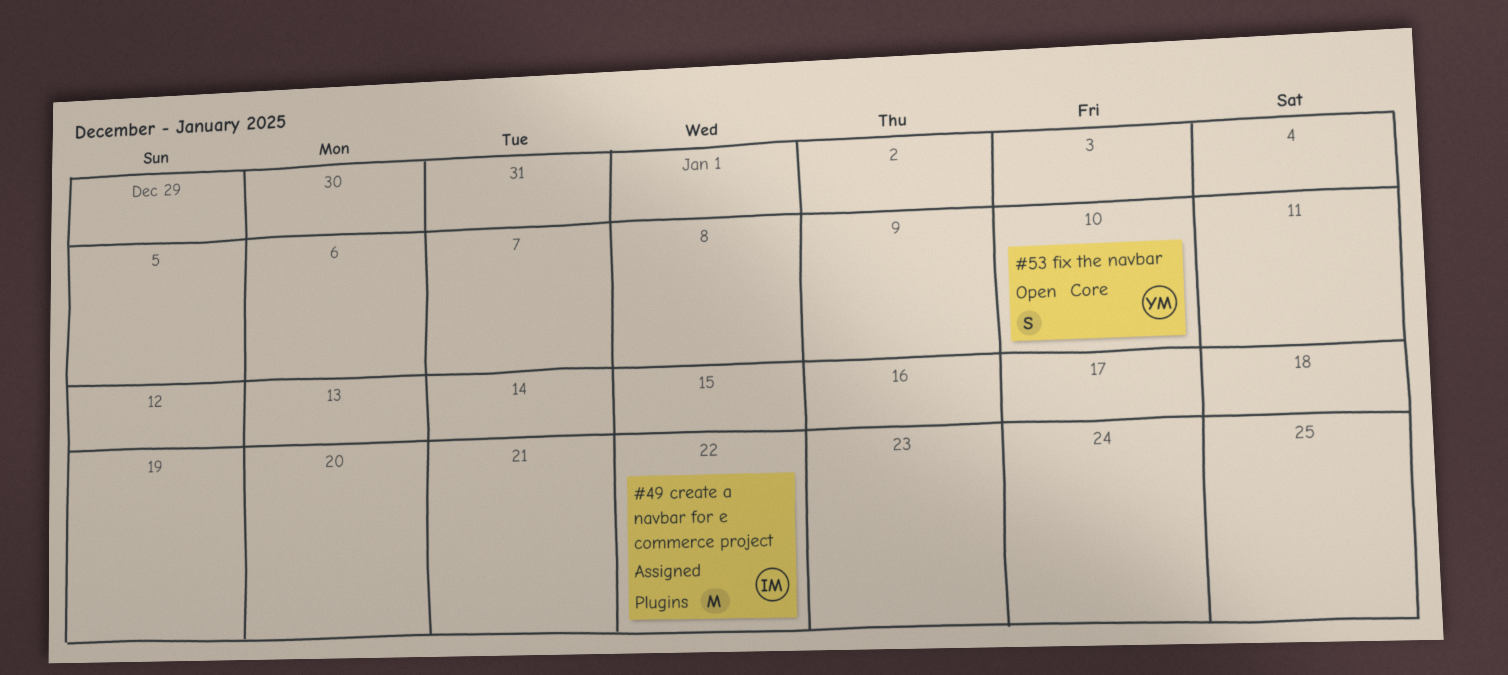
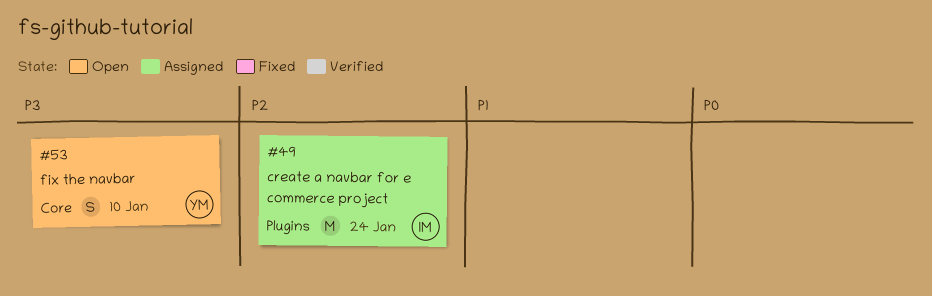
#49, due: Jan 22 -> Jan 24

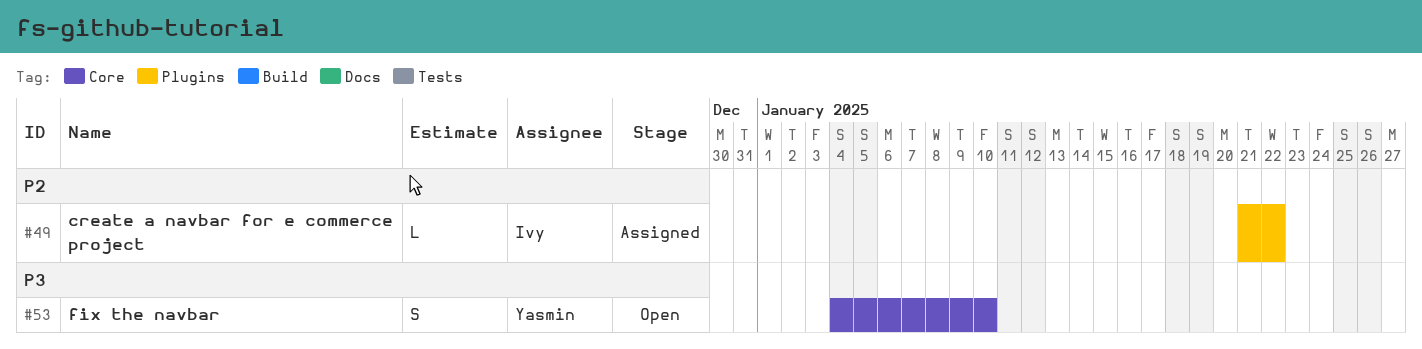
#49, estimate: M -> L
#49, due: Jan 24 -> Jan 22

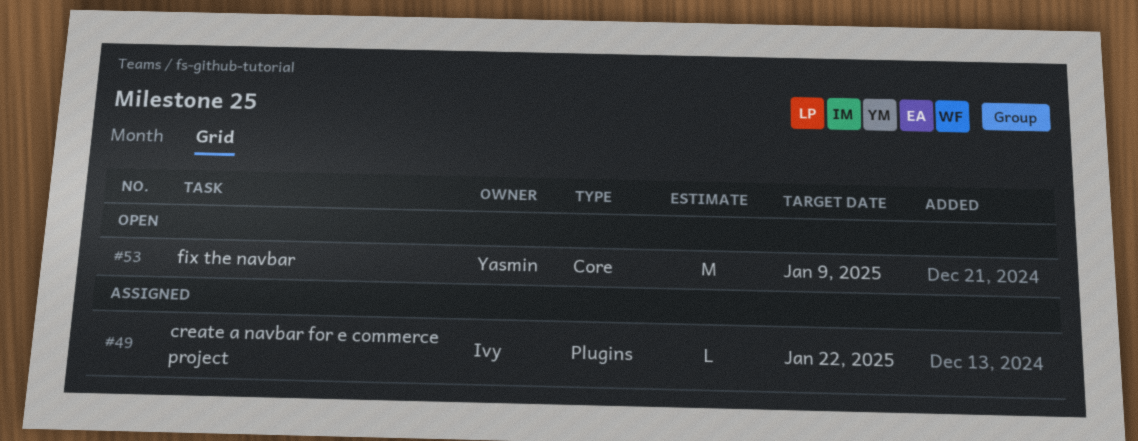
#53, estimate: S -> M
#53, due: Jan 10 -> Jan 9

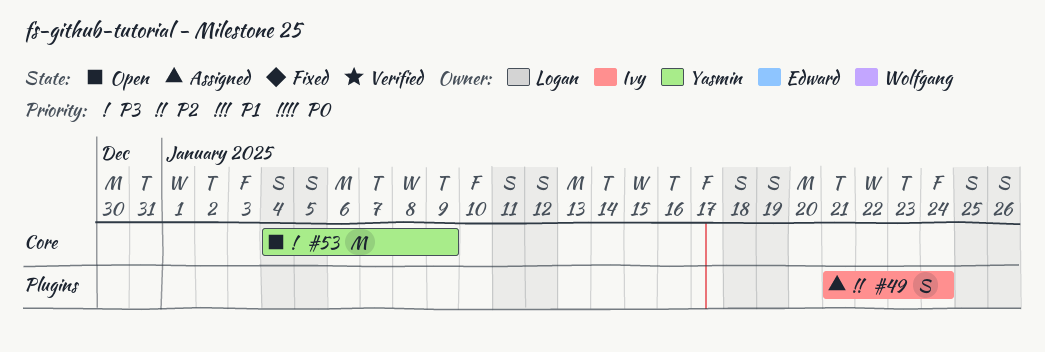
#49, estimate: L -> S
#49, due: Jan 22 -> Jan 24

